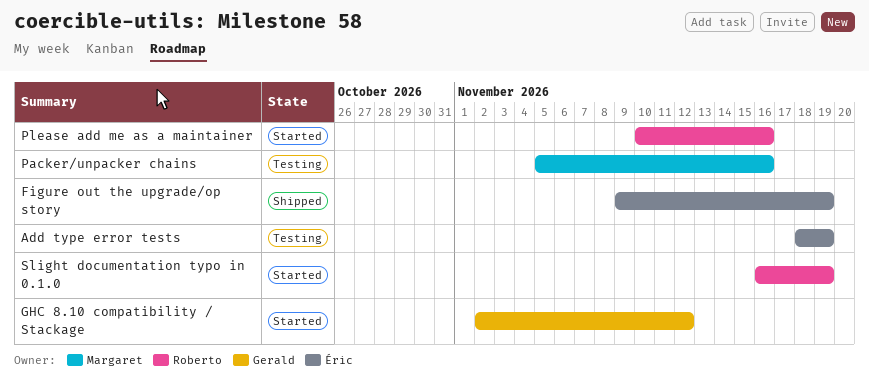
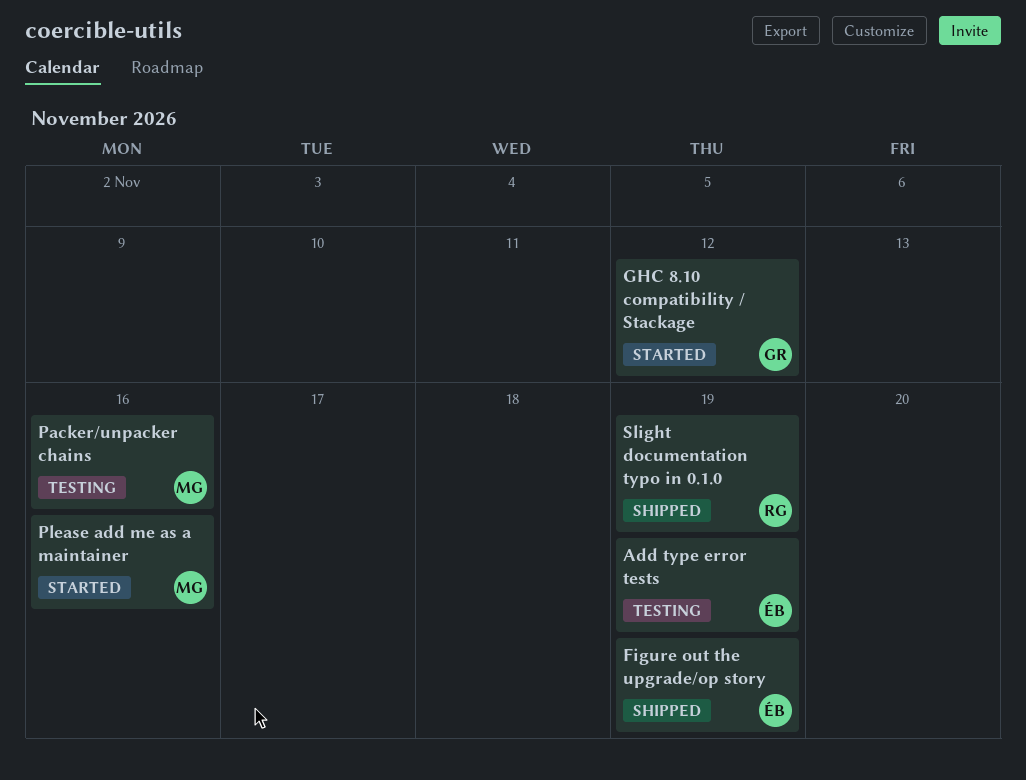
Please add me as a maintainer, owner: Roberto -> Margaret
Slight documentation typo in 0.1.0, status: Started -> Shipped

